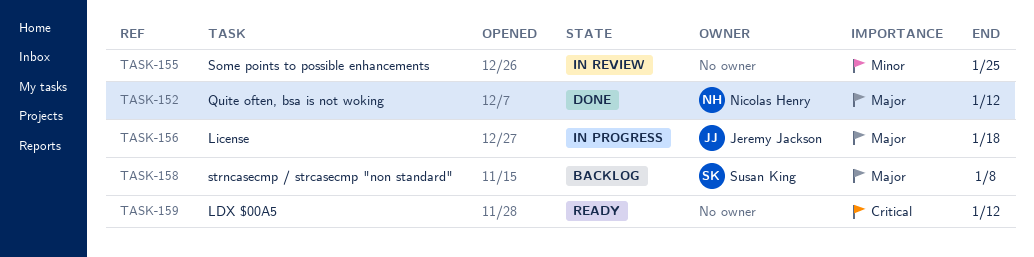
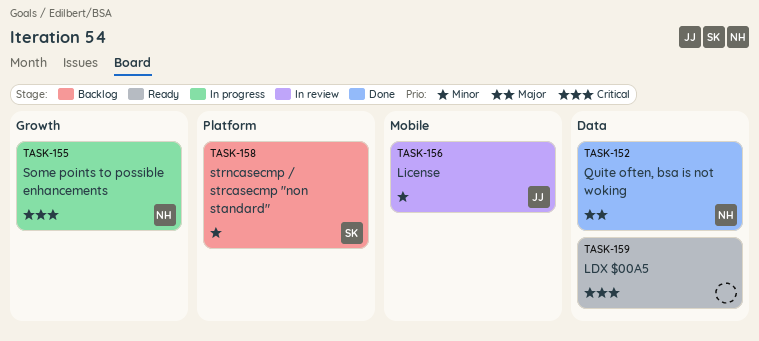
TASK-155, status: In review -> In progress
TASK-155, owner: none -> Nicolas Henry
TASK-155, priority: Minor -> Critical
TASK-156, status: In progress -> In review
TASK-156, priority: Major -> Minor
TASK-158, priority: Major -> Minor

